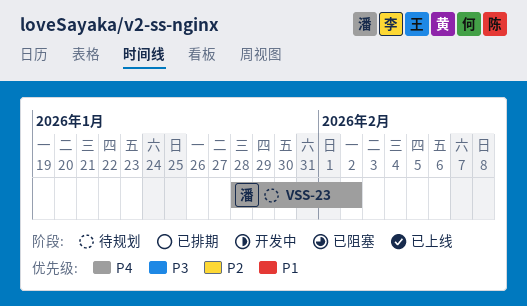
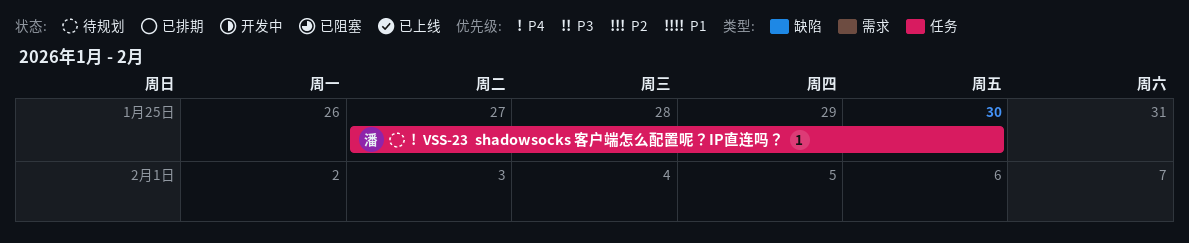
VSS-23, start: Jan 28 -> Jan 27
VSS-23, due: Feb 2 -> Jan 30

